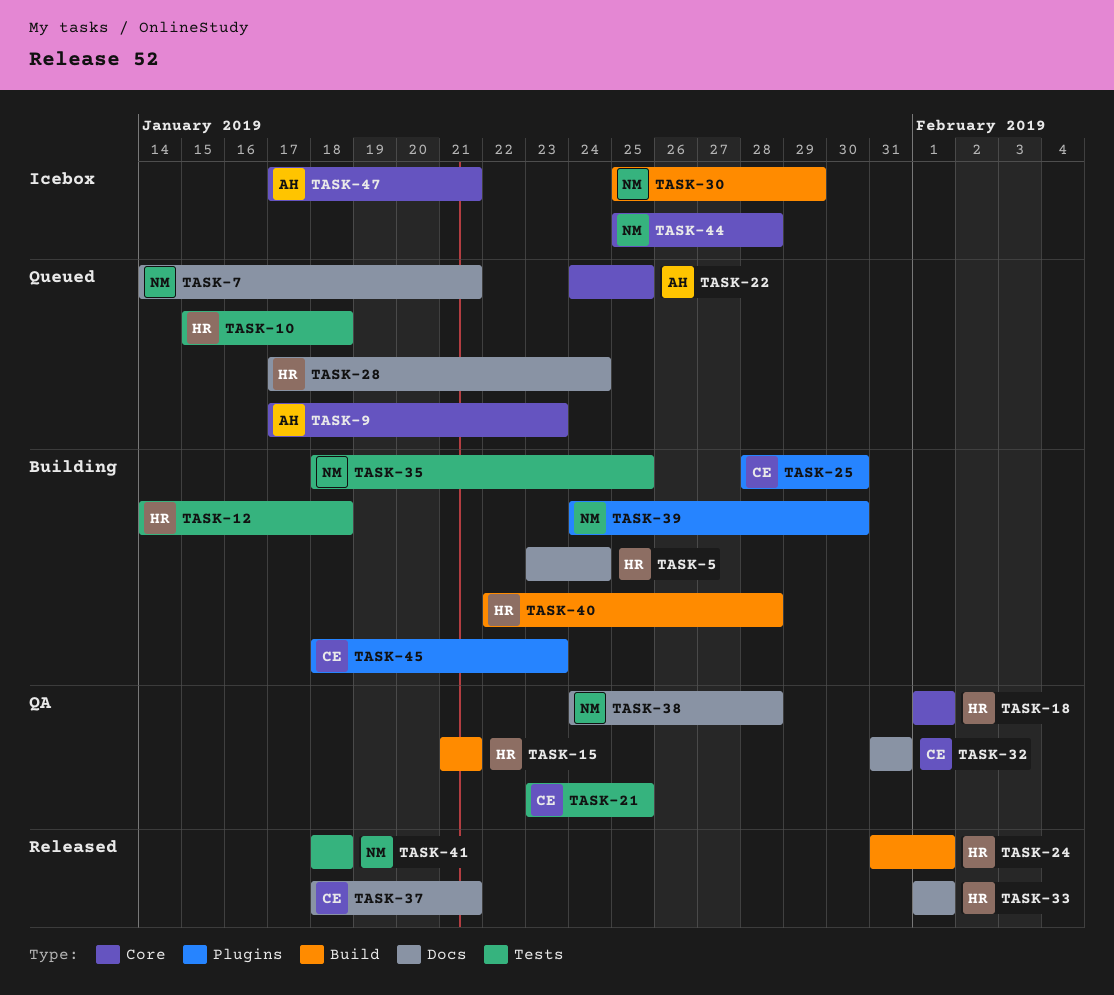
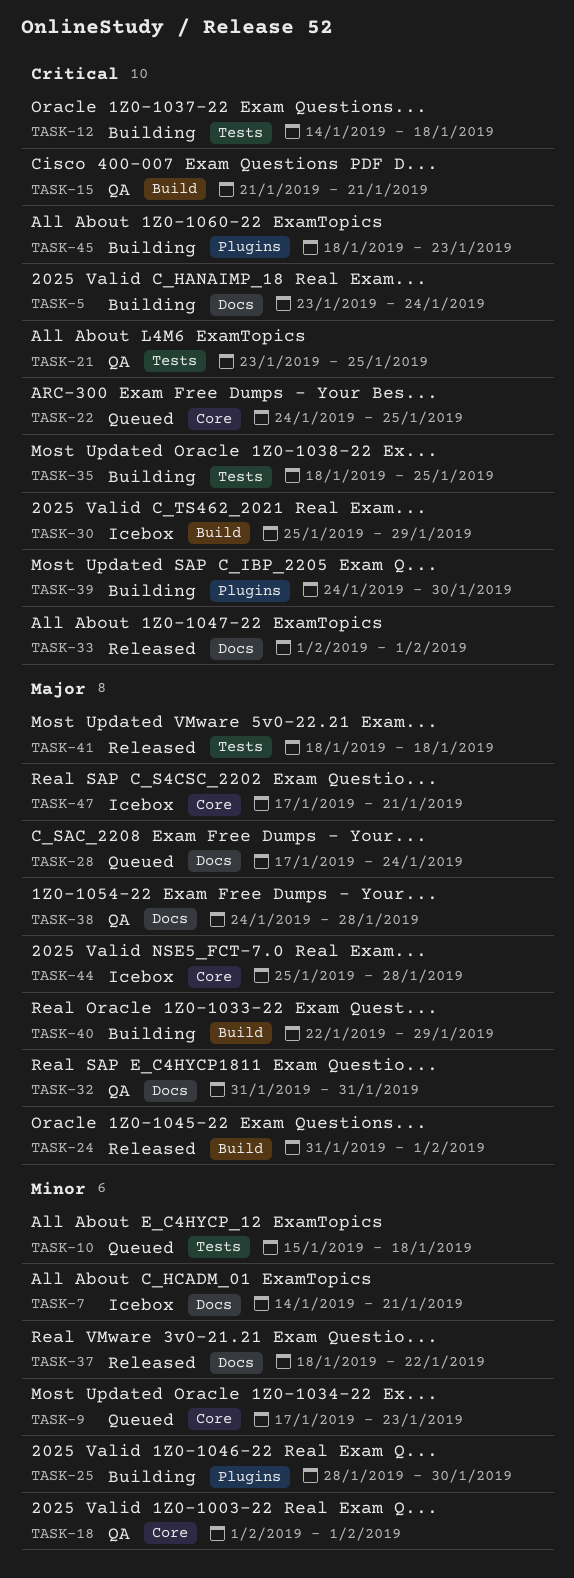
TASK-7, status: Queued -> Icebox
TASK-37, due: Jan 21 -> Jan 22
TASK-40, due: Jan 28 -> Jan 29

